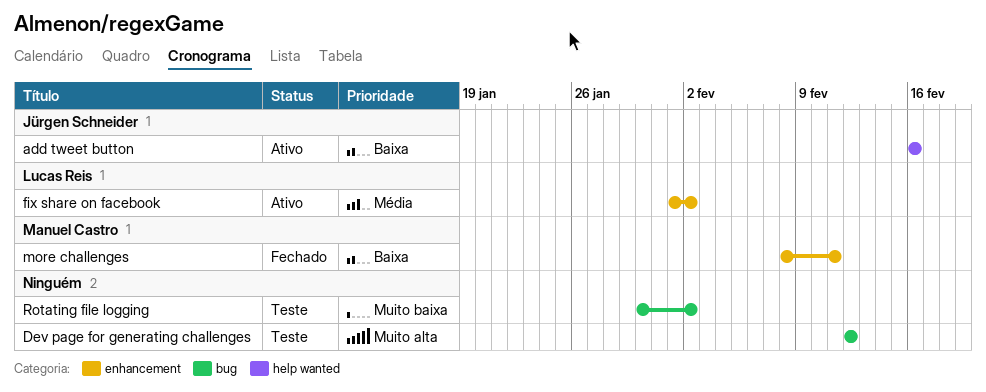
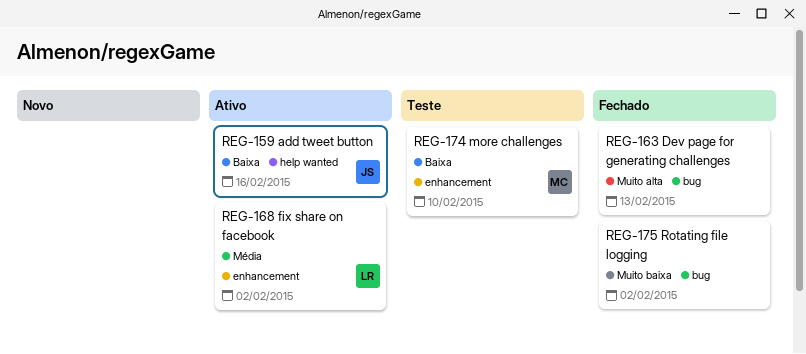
Dev page for generating challenges, status: Teste -> Fechado
Dev page for generating challenges, due: Feb 12 -> Feb 13
more challenges, status: Fechado -> Teste
more challenges, due: Feb 11 -> Feb 10
Rotating file logging, status: Teste -> Fechado

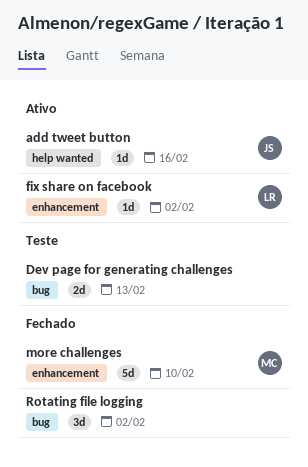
Dev page for generating challenges, status: Fechado -> Teste
more challenges, status: Teste -> Fechado

